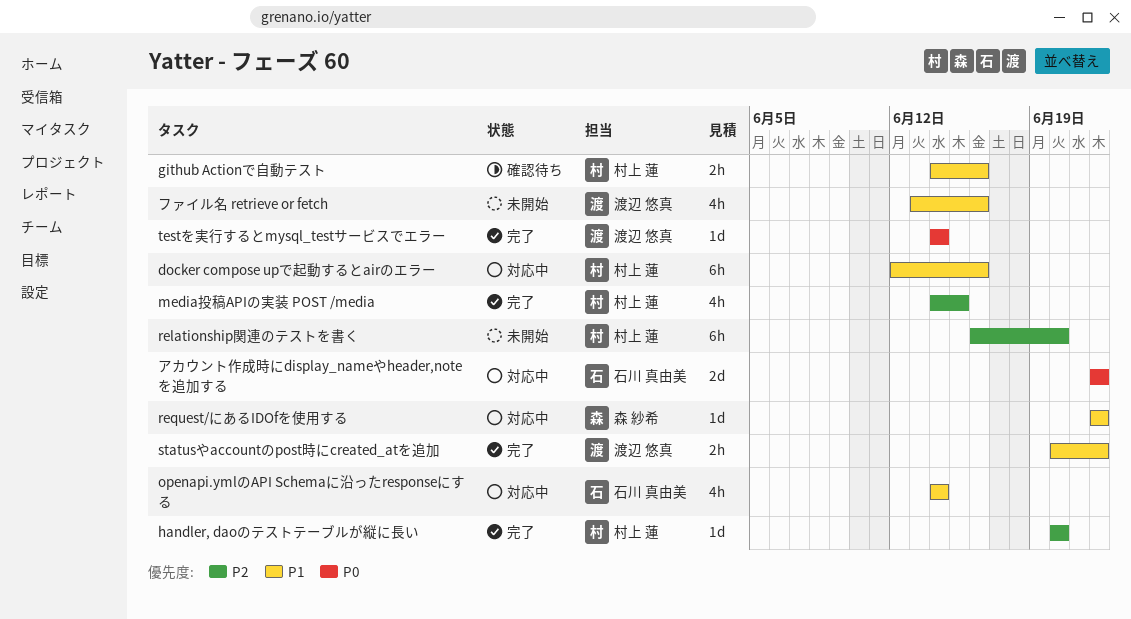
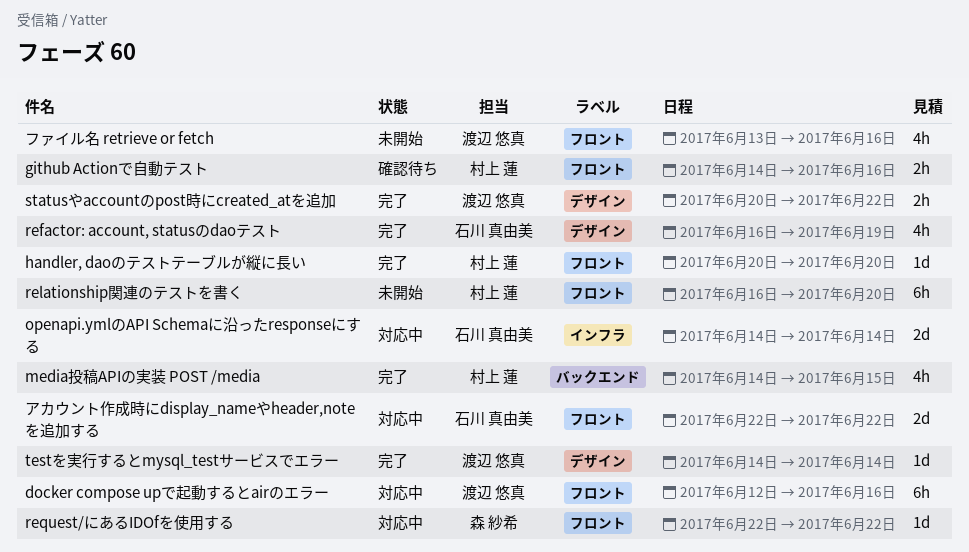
docker compose upで起動するとairのエラー, owner: 村上 蓮 -> 渡辺 悠真
openapi.ymlのAPI Schemaに沿ったresponseにする, estimate: 4h -> 2d
refactor: account, statusのdaoテスト: none -> present

